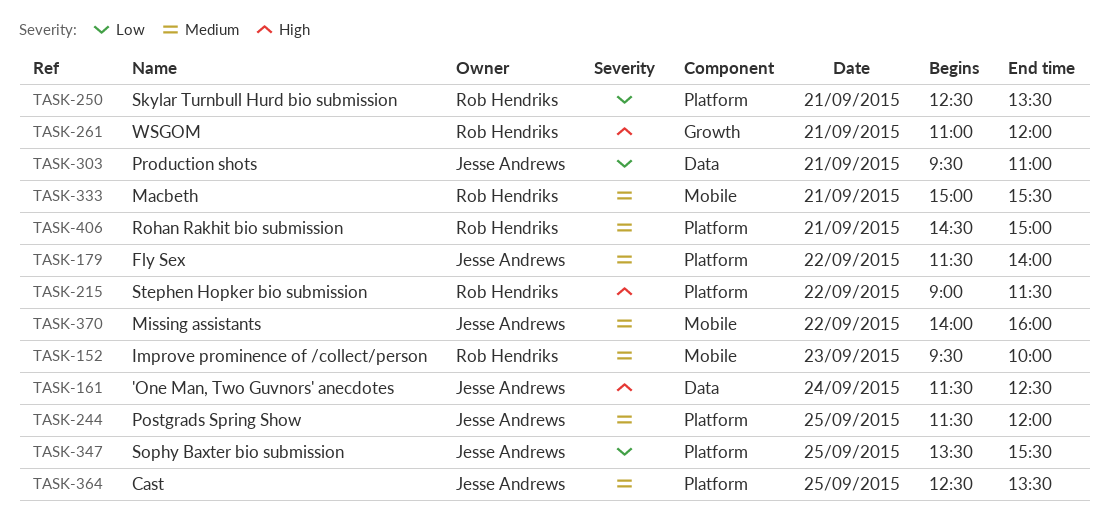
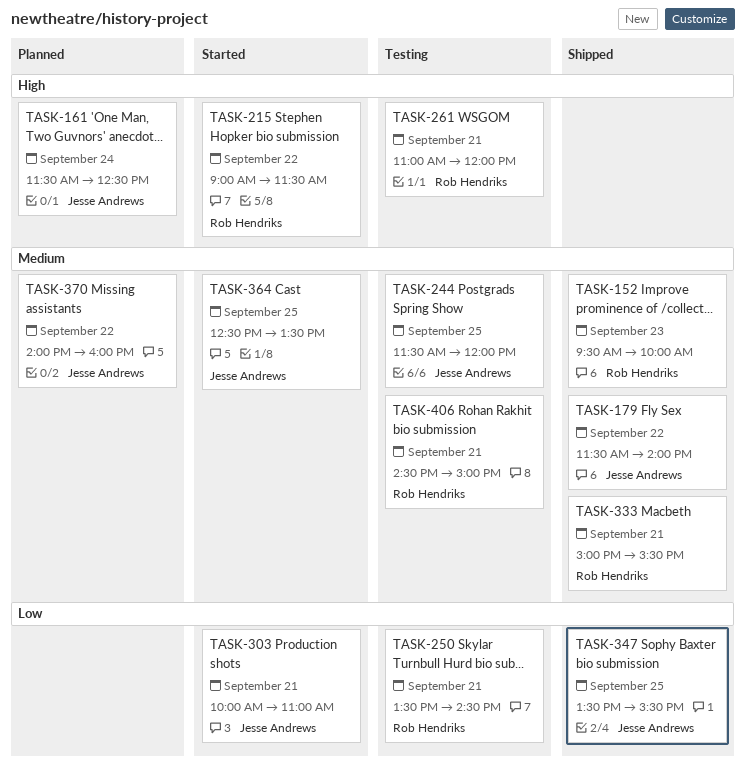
TASK-250, begins: 12:30 -> 13:30
TASK-250, ends: 13:30 -> 14:30
TASK-303, begins: 09:30 -> 10:00

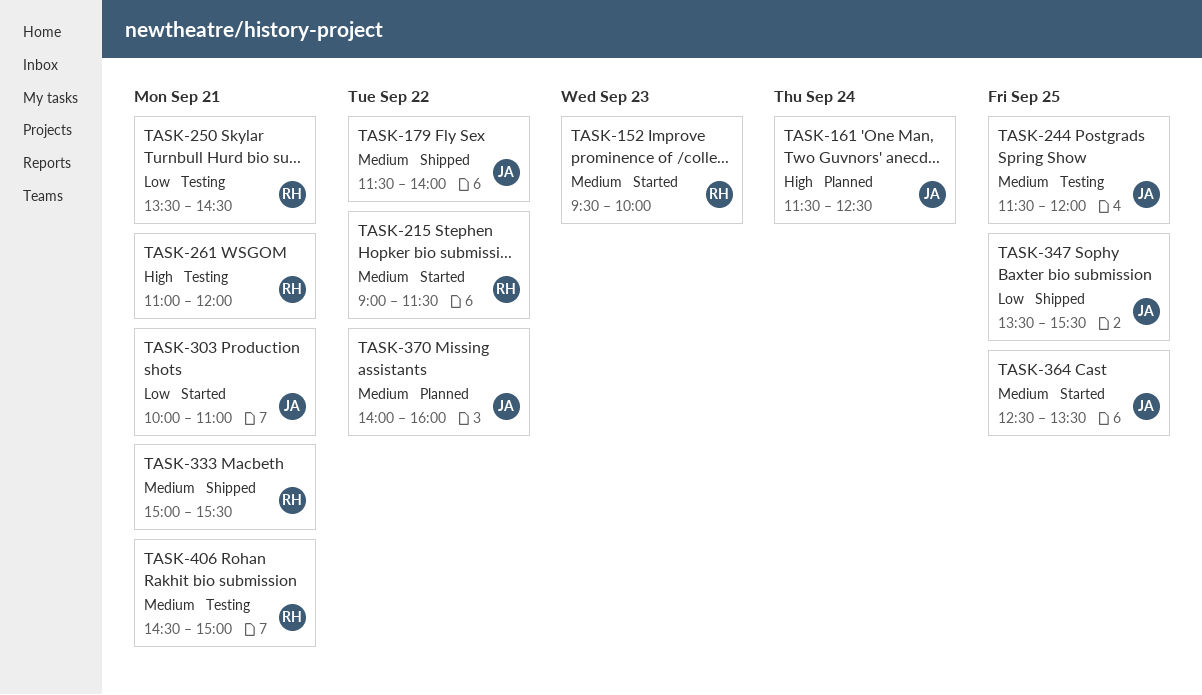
TASK-152, status: Shipped -> Started
TASK-215, priority: High -> Medium

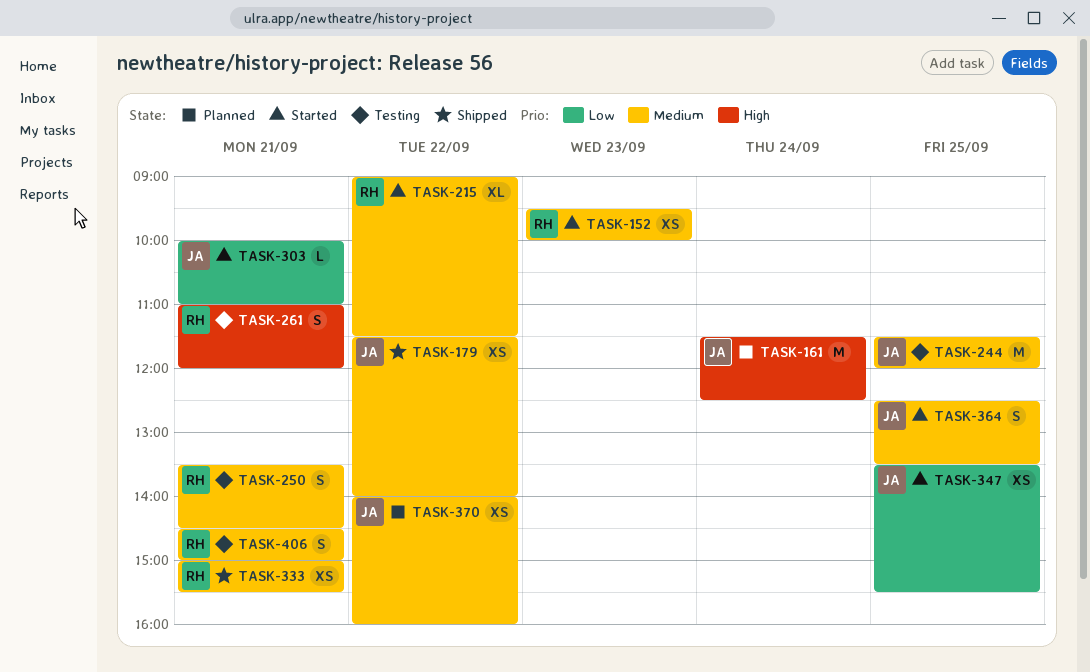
TASK-250, priority: Low -> Medium
TASK-347, status: Shipped -> Started

